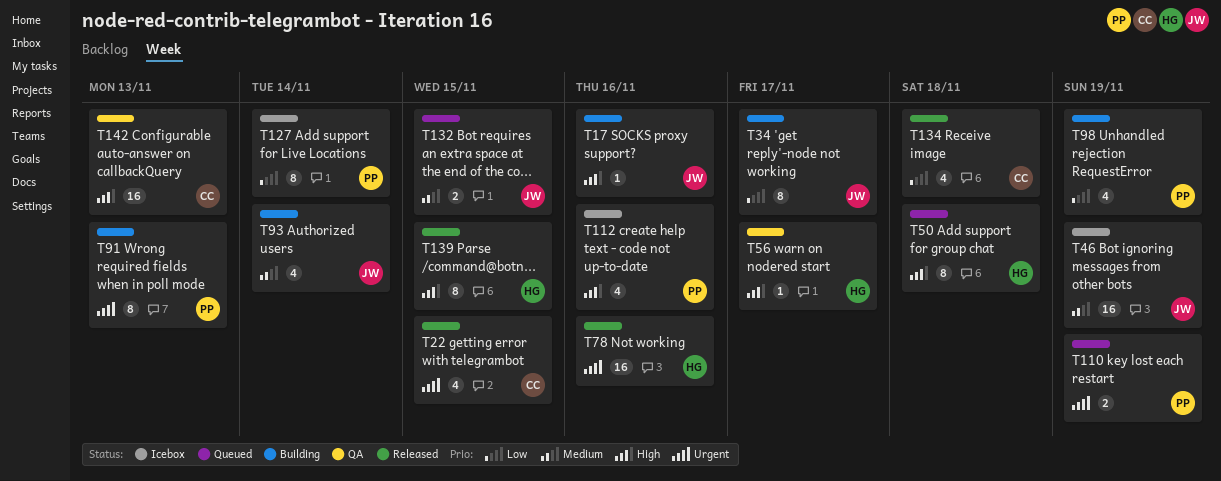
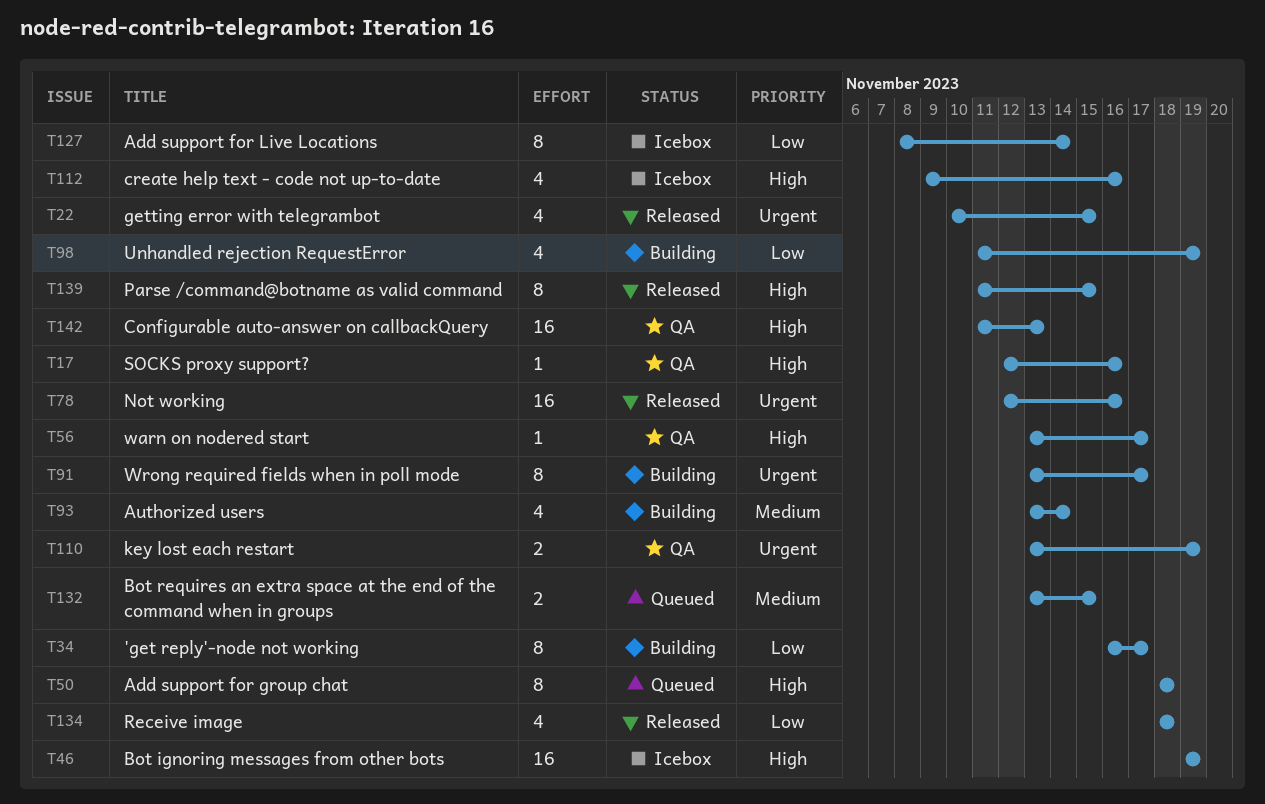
T17, status: Building -> QA
T46, priority: Medium -> High
T91, due: Nov 13 -> Nov 17
T110, status: Queued -> QA

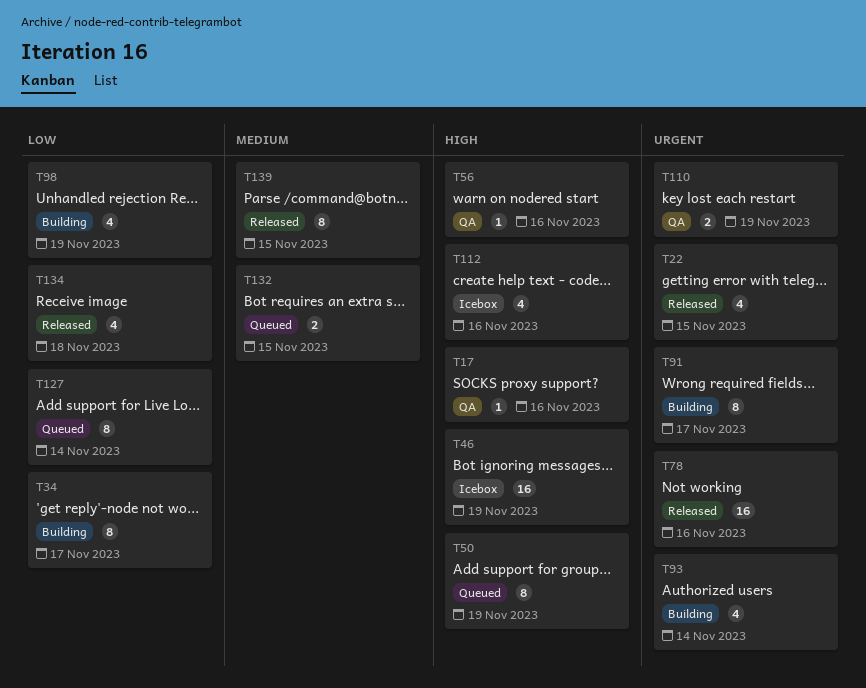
T50, due: Nov 18 -> Nov 19
T56, due: Nov 17 -> Nov 16
T93, priority: Medium -> Urgent
T127, status: Icebox -> Queued
T139, priority: High -> Medium
T142: present -> none

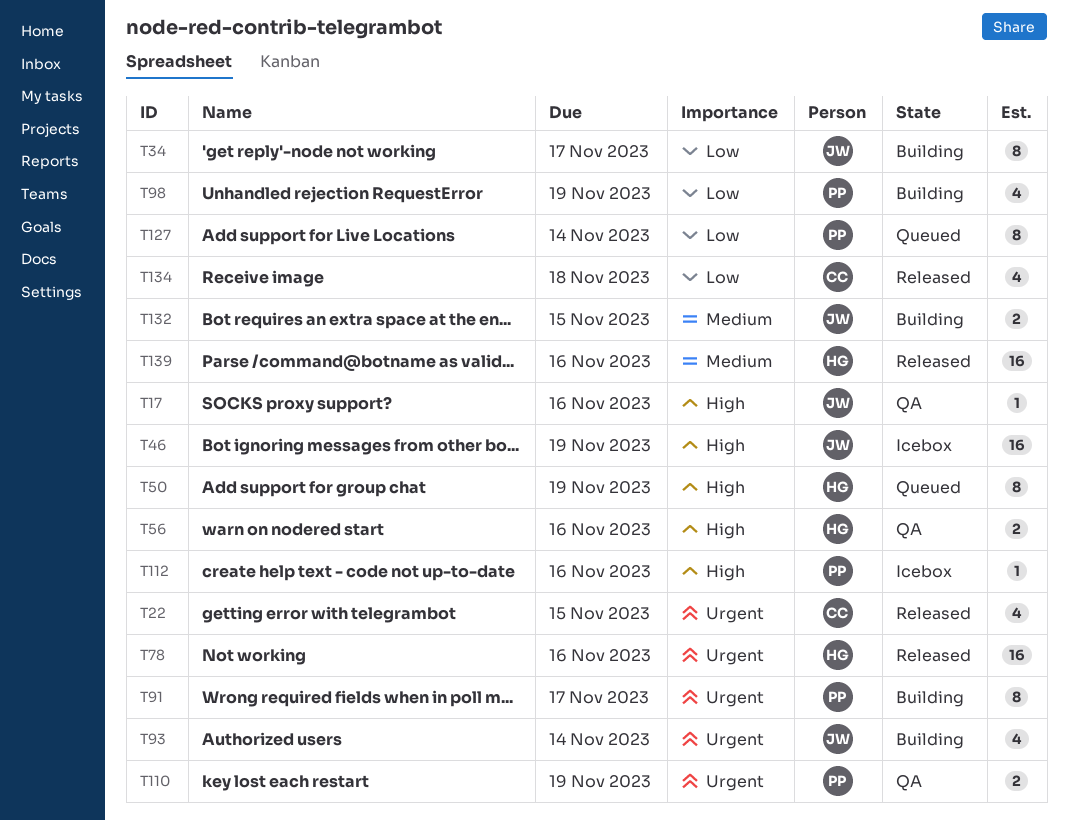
T56, estimate: 1 -> 2
T112, estimate: 4 -> 1
T132, status: Queued -> Building
T139, estimate: 8 -> 16
T139, due: Nov 15 -> Nov 16

